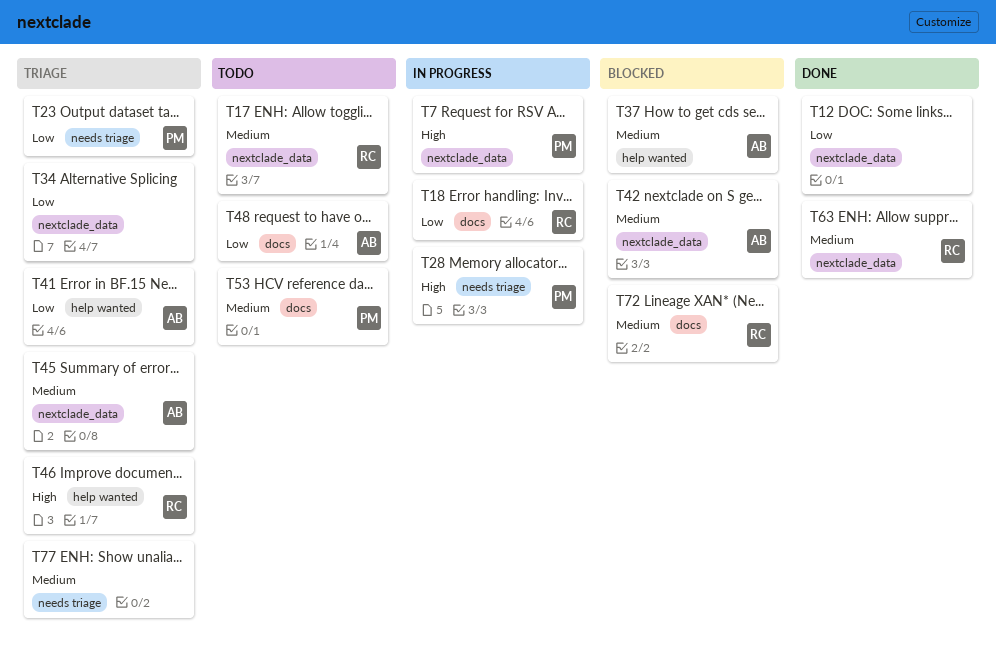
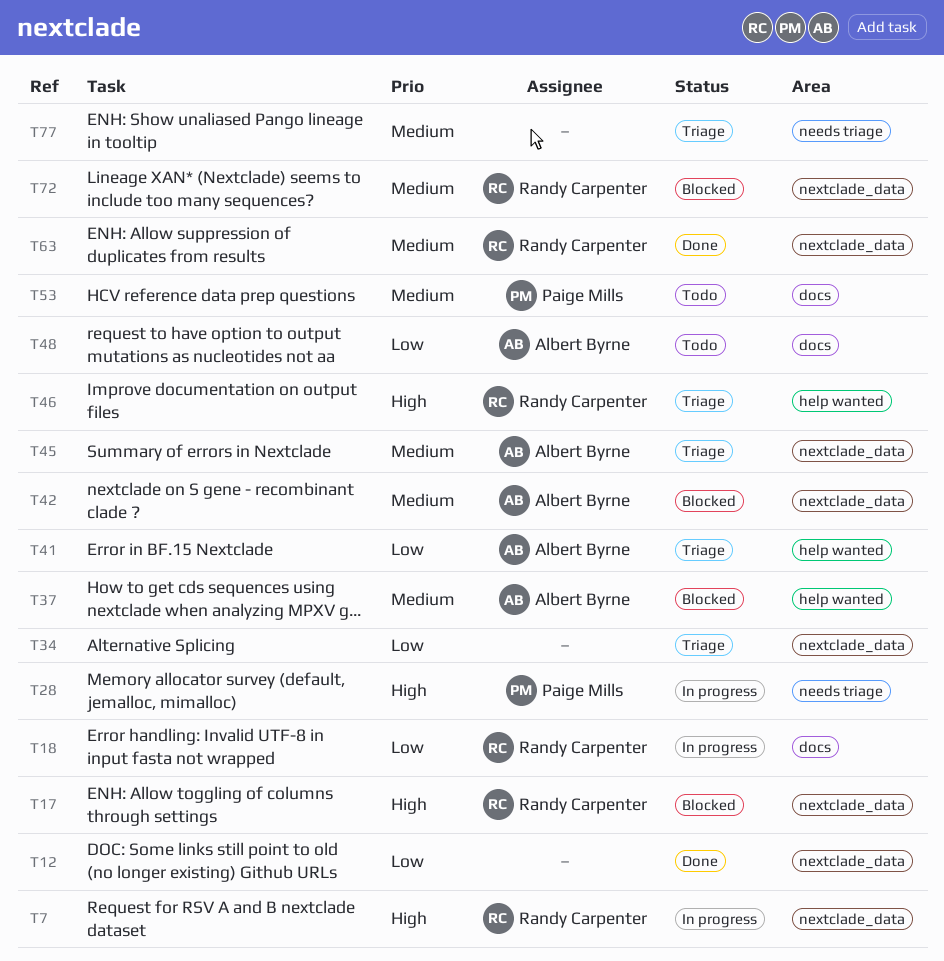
T7, owner: Paige Mills -> Randy Carpenter
T17, status: Todo -> Blocked
T17, priority: Medium -> High
T23: present -> none
T72, label: docs -> nextclade_data

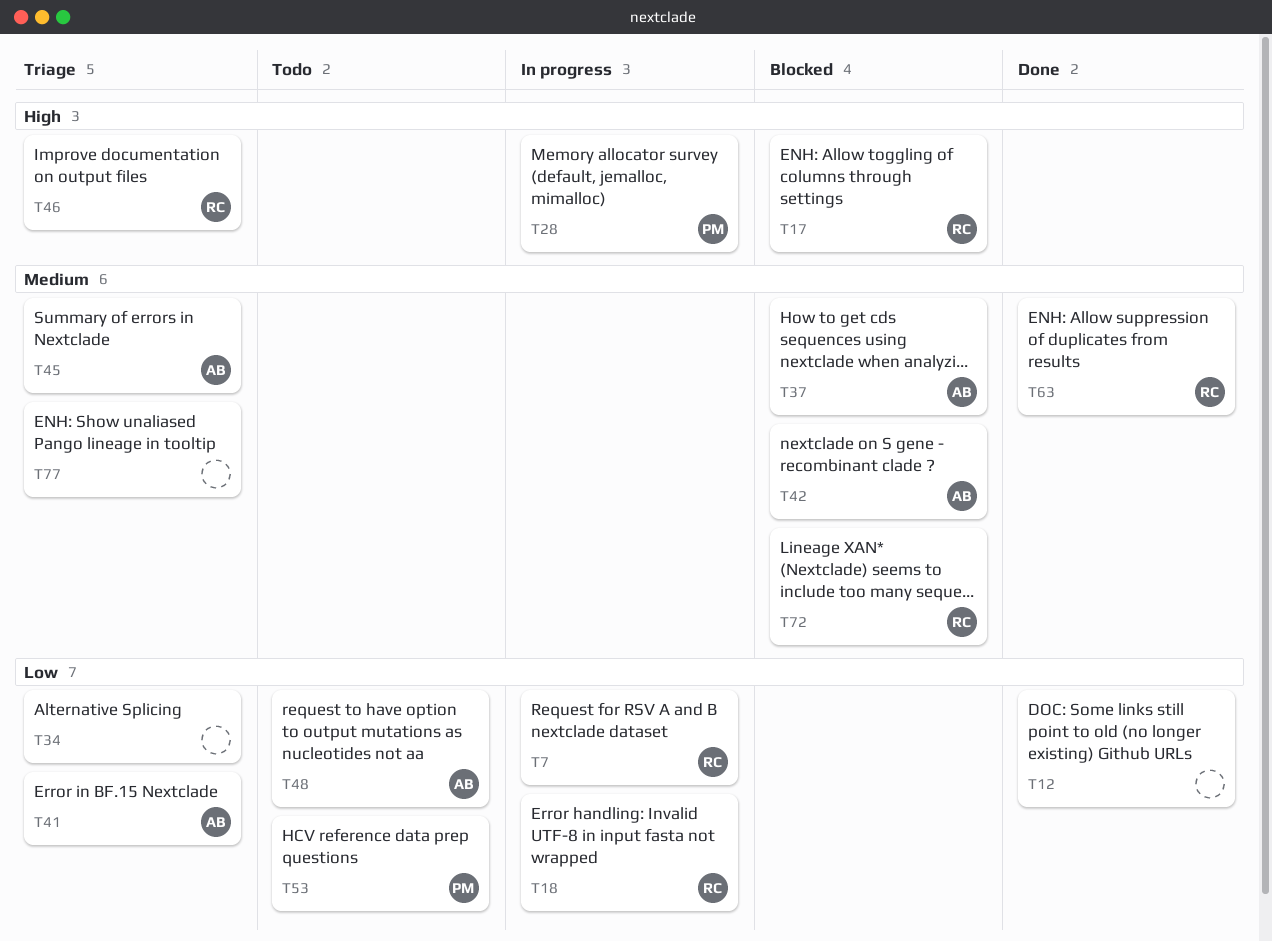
T7, priority: High -> Low
T53, priority: Medium -> Low

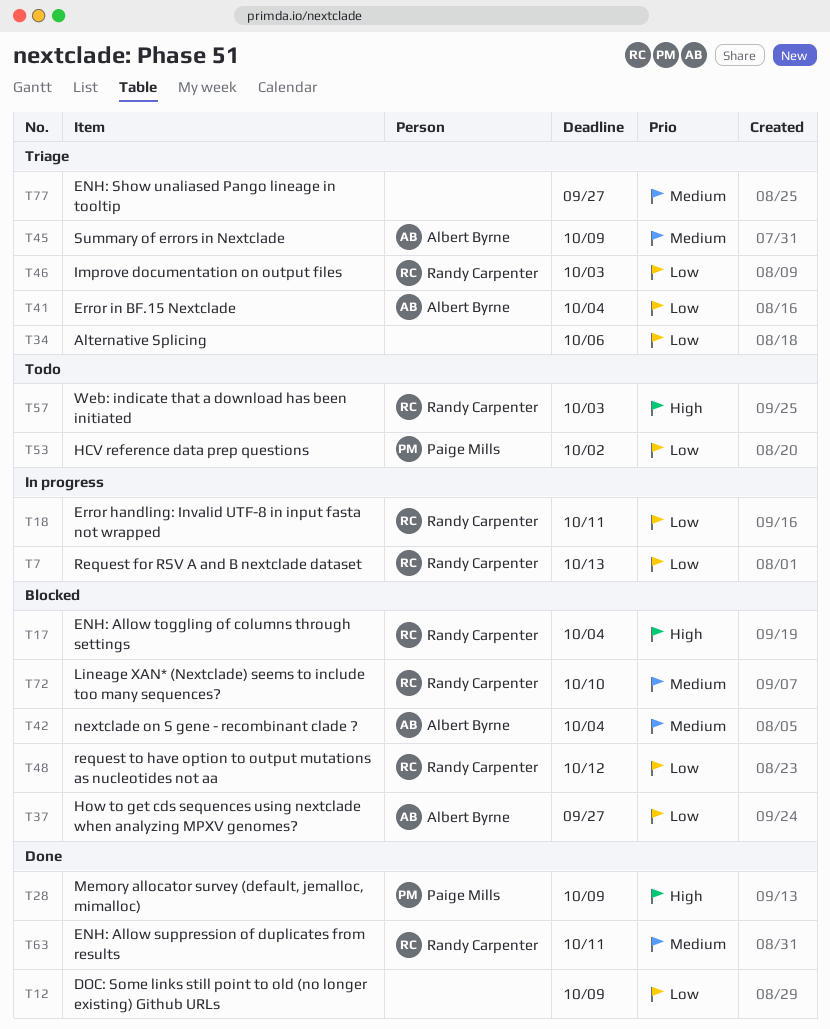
T28, status: In progress -> Done
T37, priority: Medium -> Low
T46, priority: High -> Low
T48, status: Todo -> Blocked
T48, owner: Albert Byrne -> Randy Carpenter
T57: none -> present

